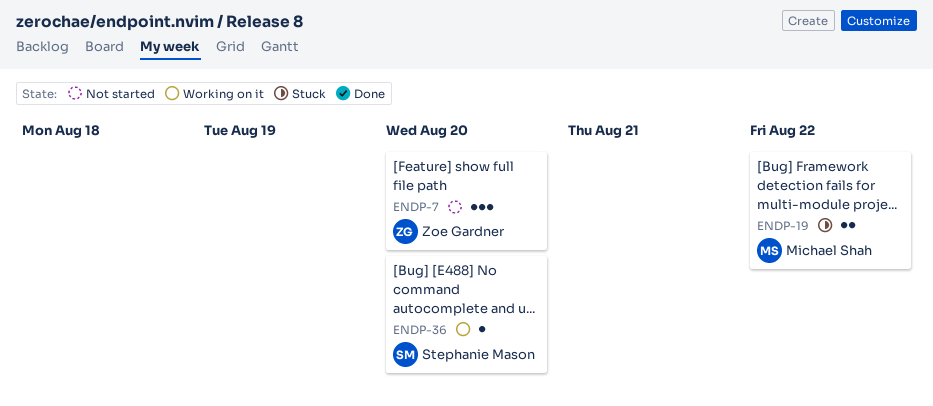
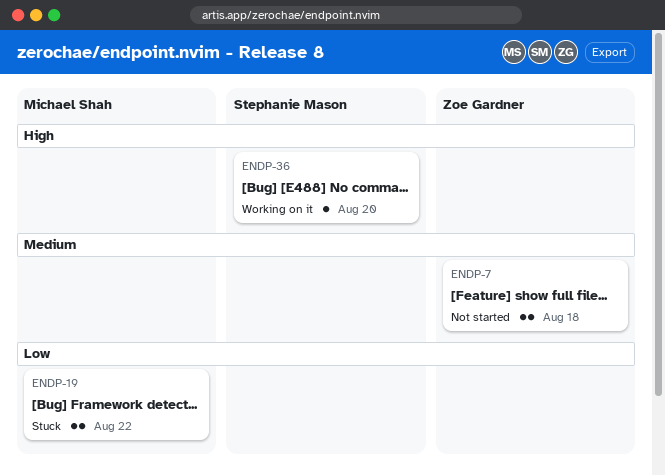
ENDP-7, estimate: 3 -> 2
ENDP-7, due: Aug 20 -> Aug 18

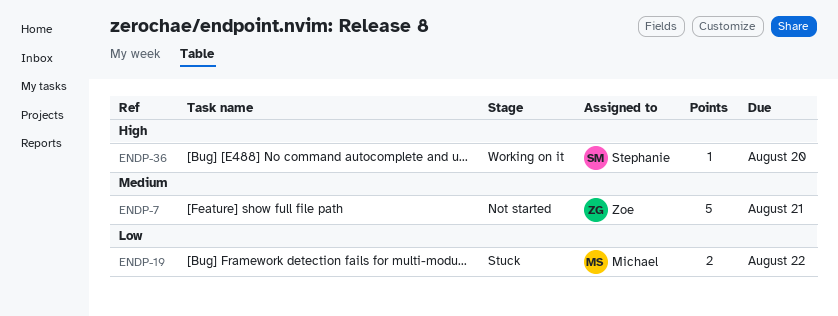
ENDP-7, estimate: 2 -> 5
ENDP-7, due: Aug 18 -> Aug 21

